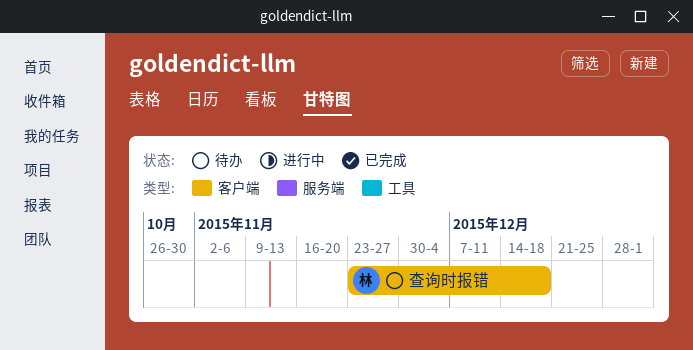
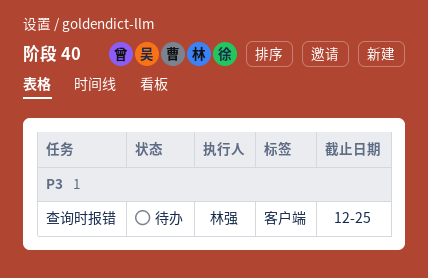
查询时报错, due: Dec 18 -> Dec 25

